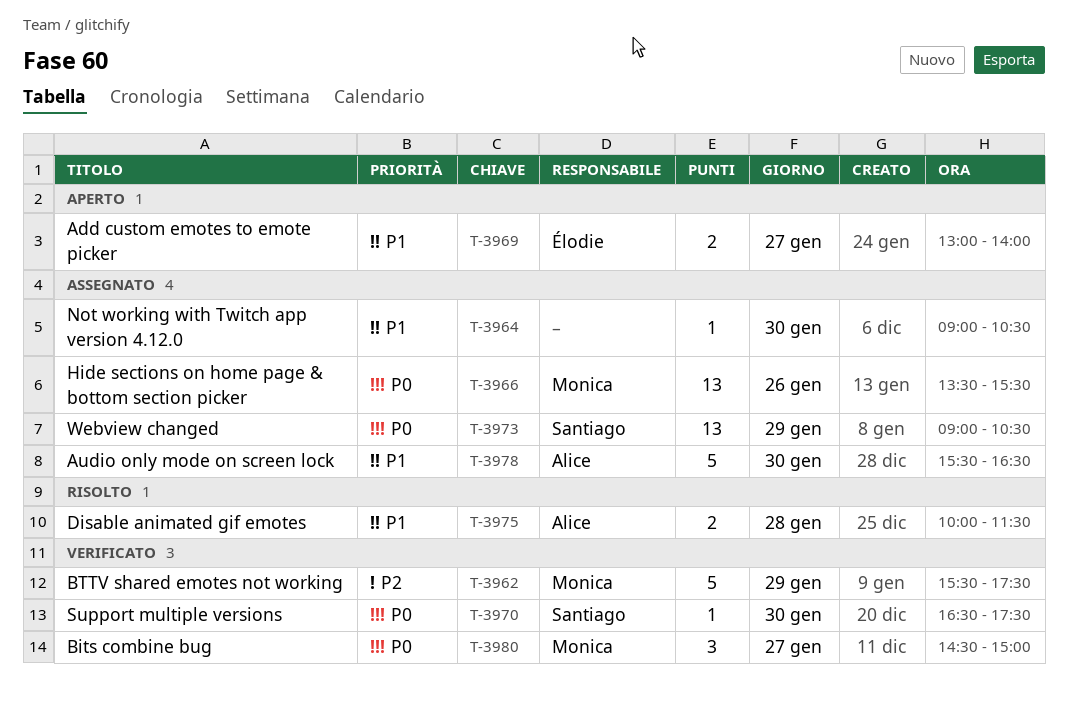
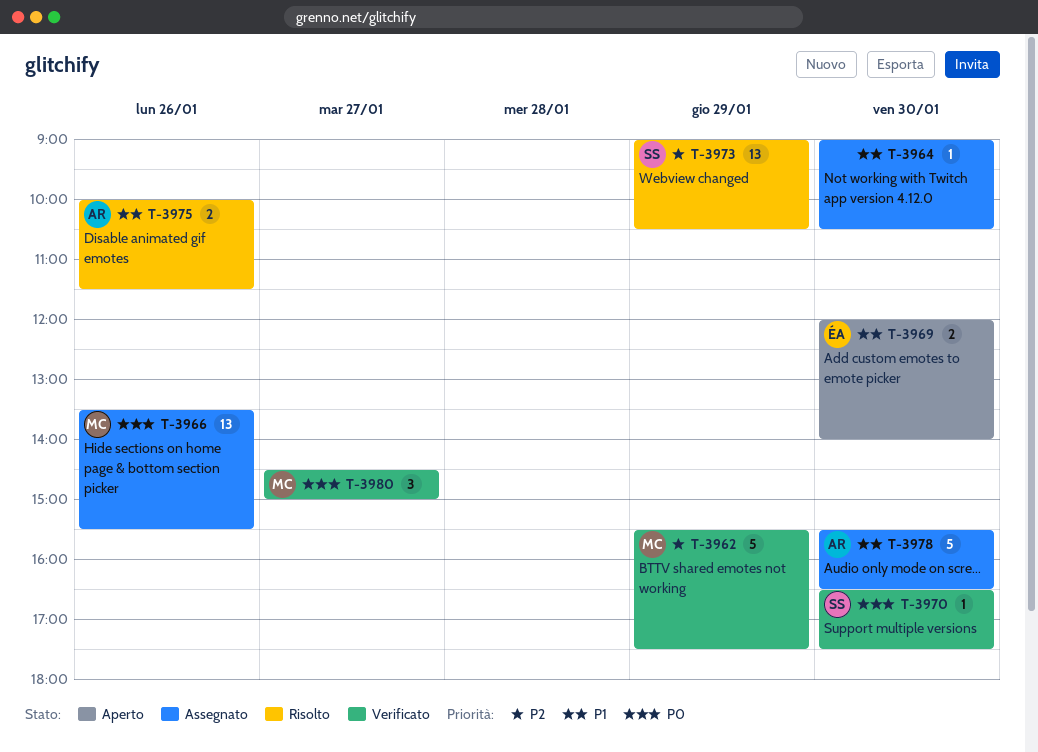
T-3969, day: Jan 27 -> Jan 30
T-3969, begins: 13:00 -> 12:00
T-3973, status: Assegnato -> Risolto
T-3973, priority: P0 -> P2
T-3975, day: Jan 28 -> Jan 26

